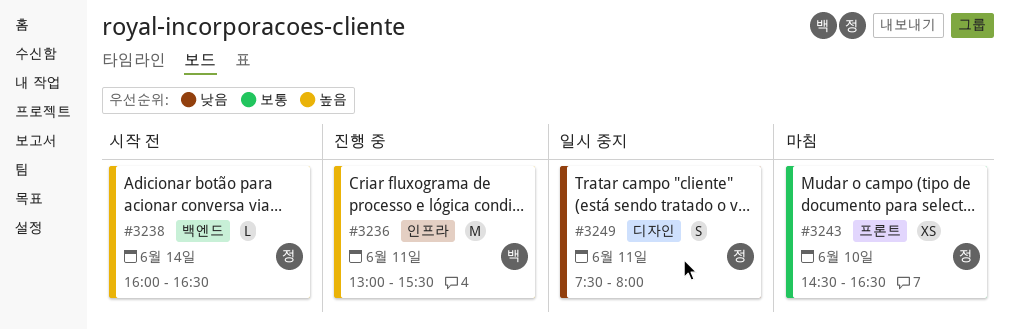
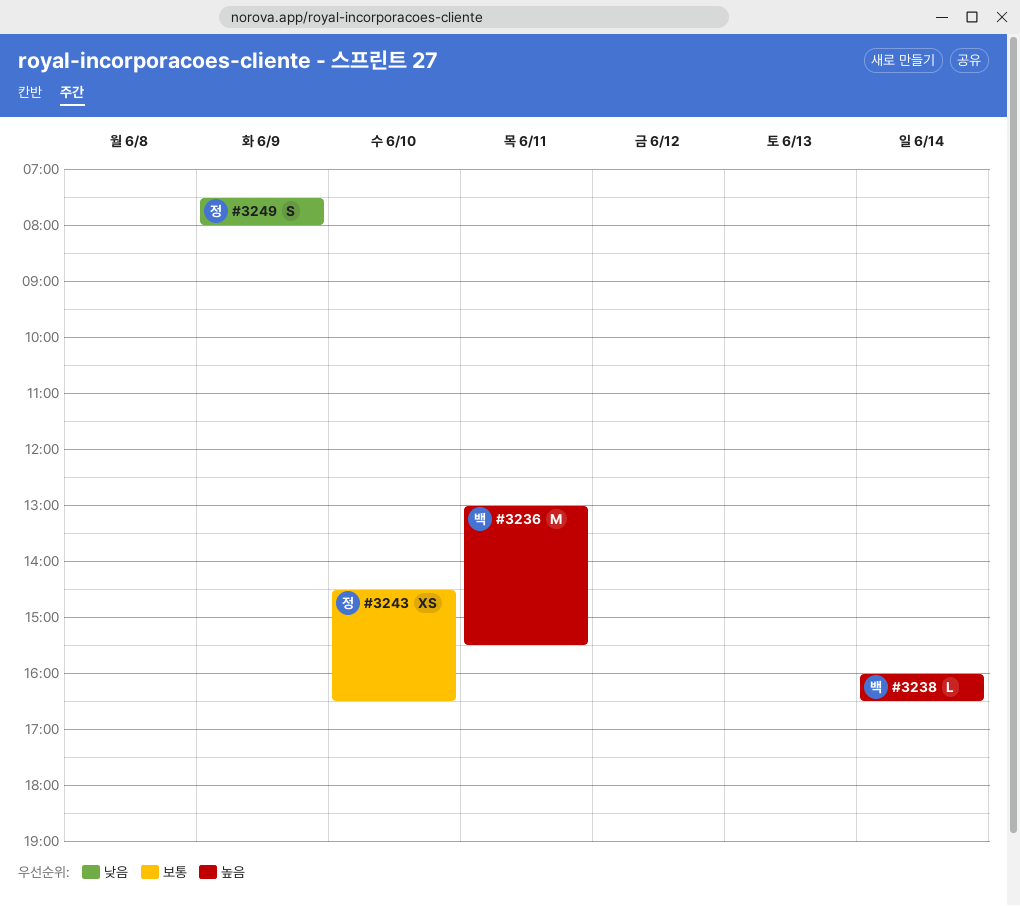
#3238, owner: 정 -> 백
#3249, day: Jun 11 -> Jun 9

